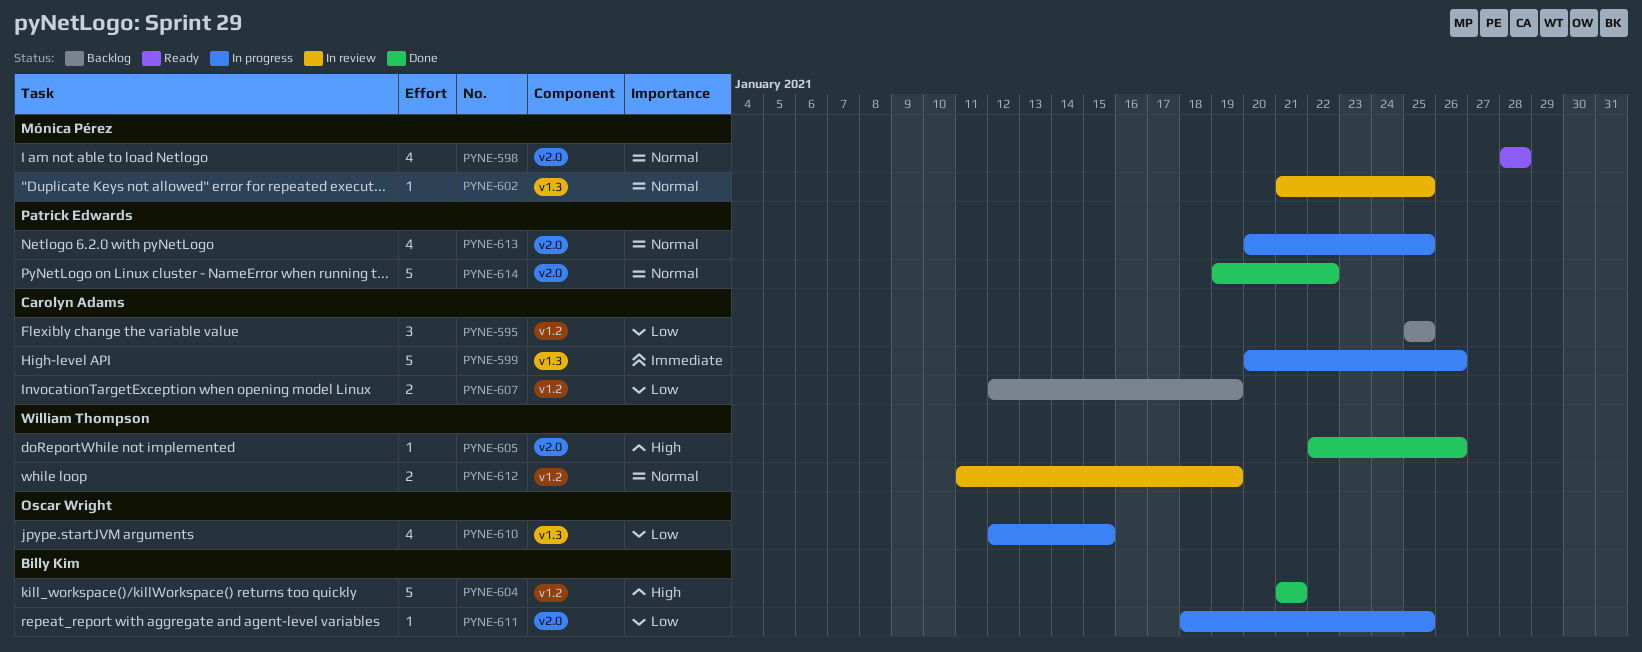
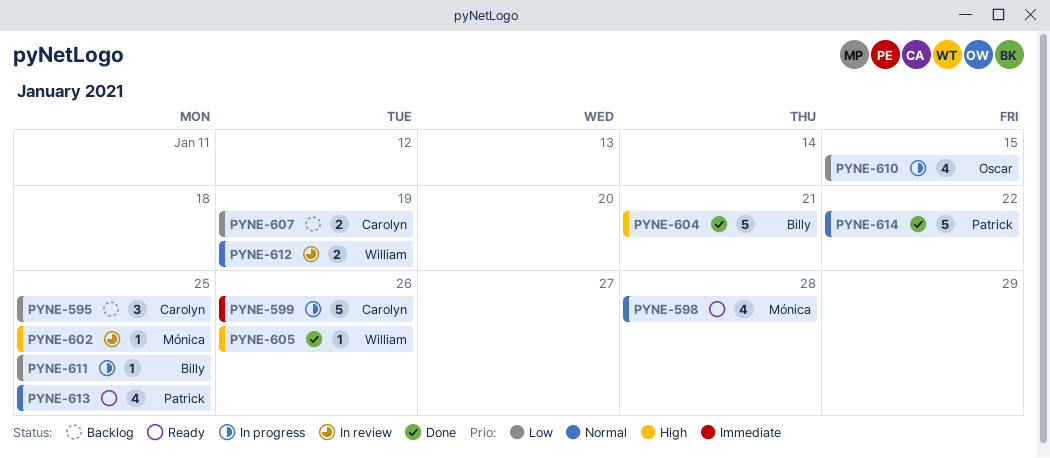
PYNE-602, priority: Normal -> High
PYNE-613, status: In progress -> Ready

